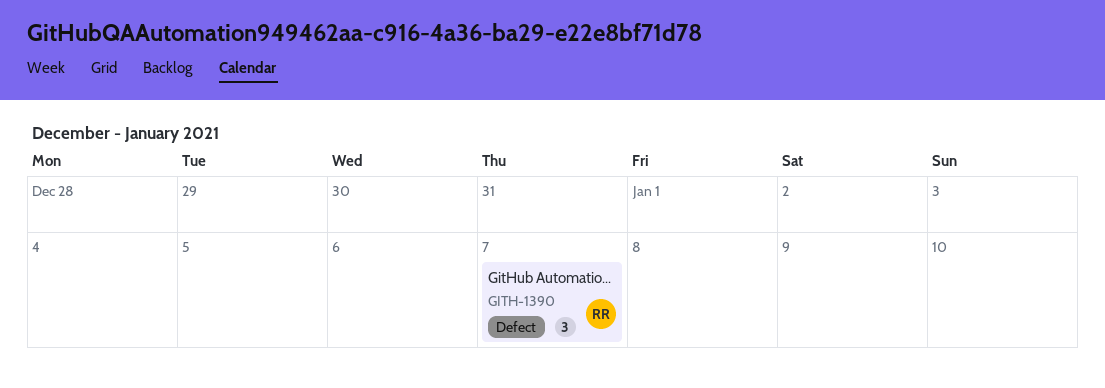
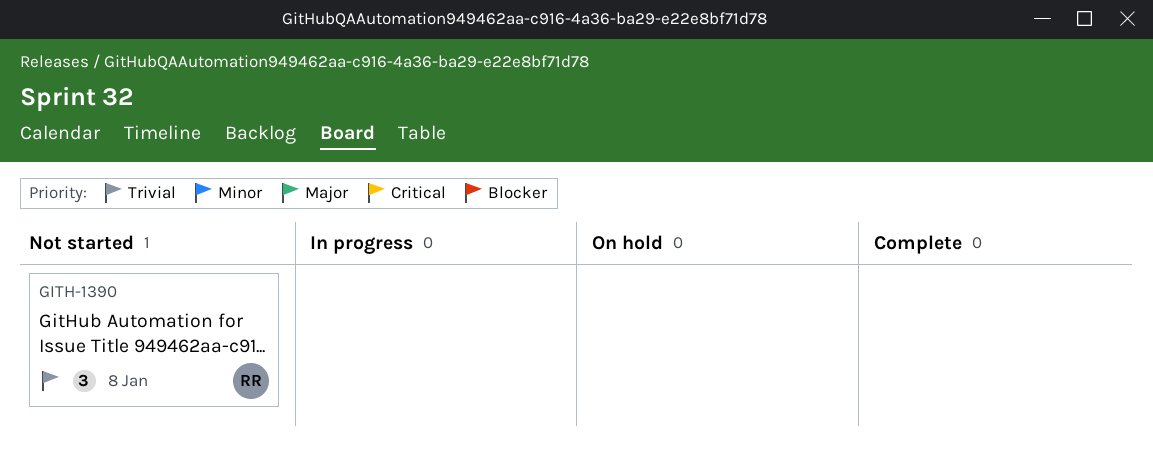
GITH-1390, due: Jan 7 -> Jan 8

